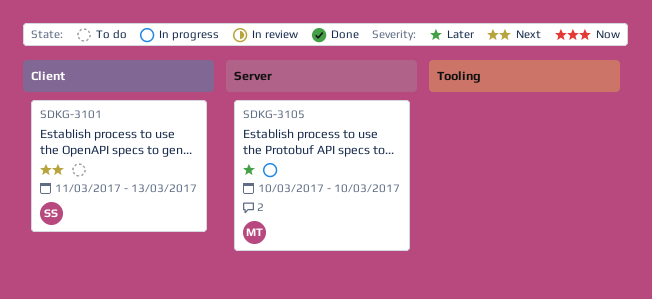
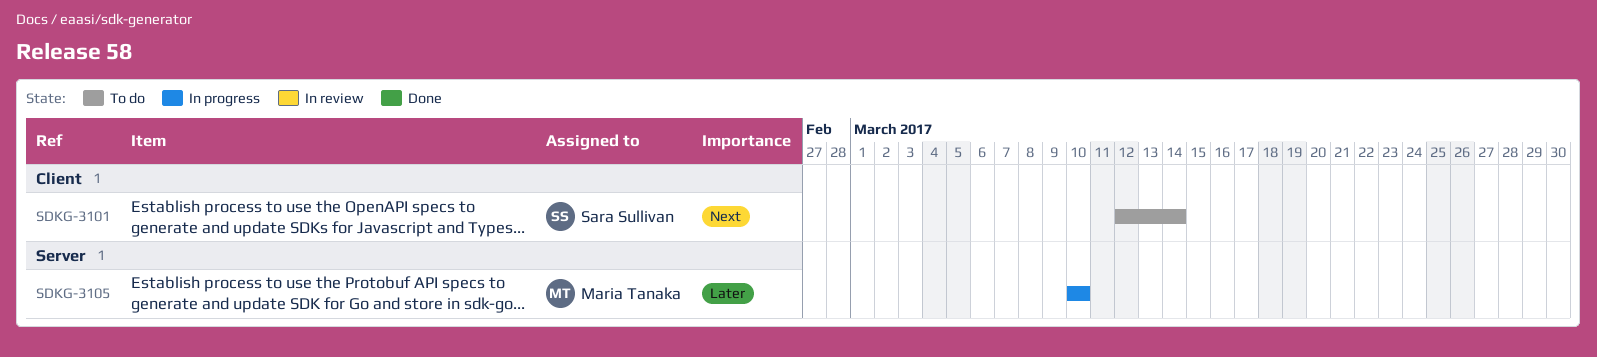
SDKG-3101, start: Mar 11 -> Mar 12
SDKG-3101, due: Mar 13 -> Mar 14

